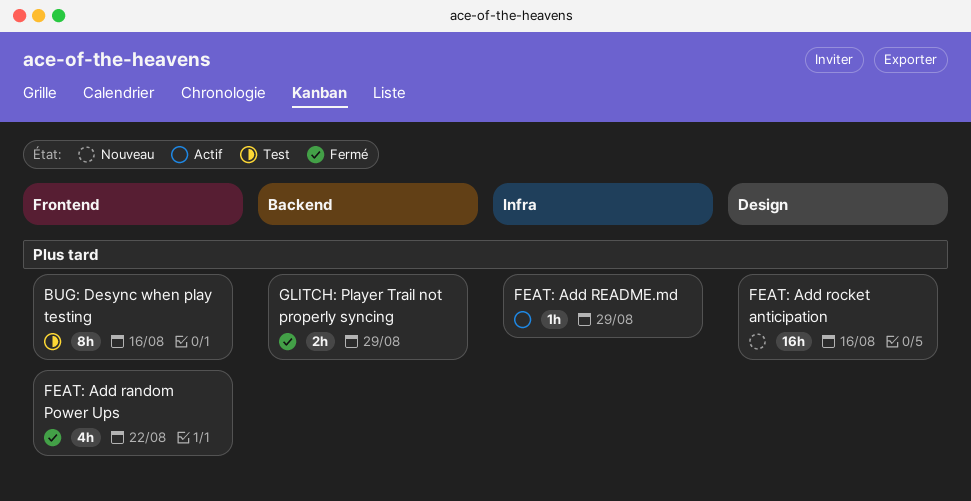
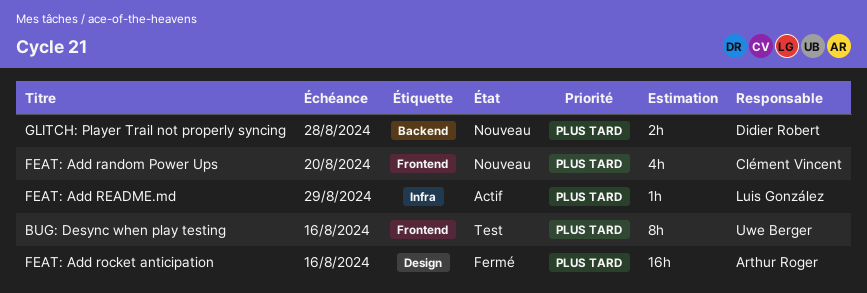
FEAT: Add random Power Ups, status: Fermé -> Nouveau
FEAT: Add random Power Ups, due: Aug 22 -> Aug 20
FEAT: Add rocket anticipation, status: Nouveau -> Fermé
GLITCH: Player Trail not properly syncing, status: Fermé -> Nouveau
GLITCH: Player Trail not properly syncing, due: Aug 29 -> Aug 28

